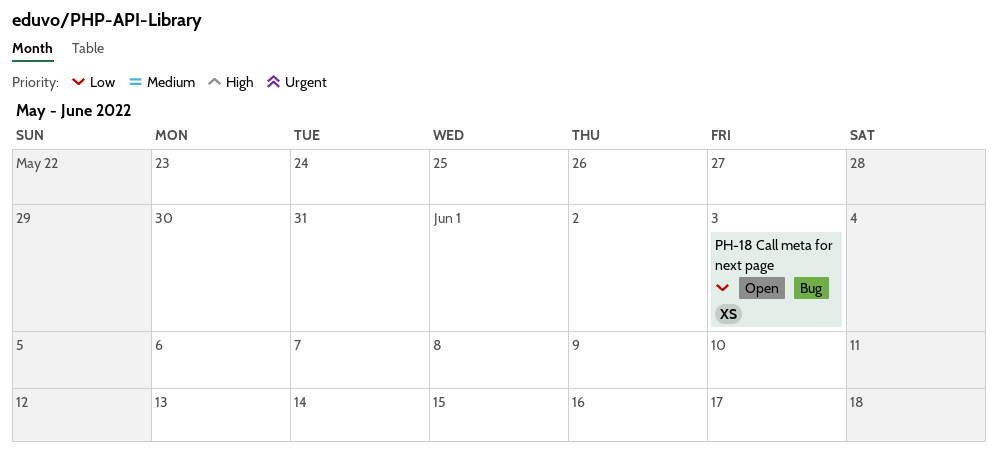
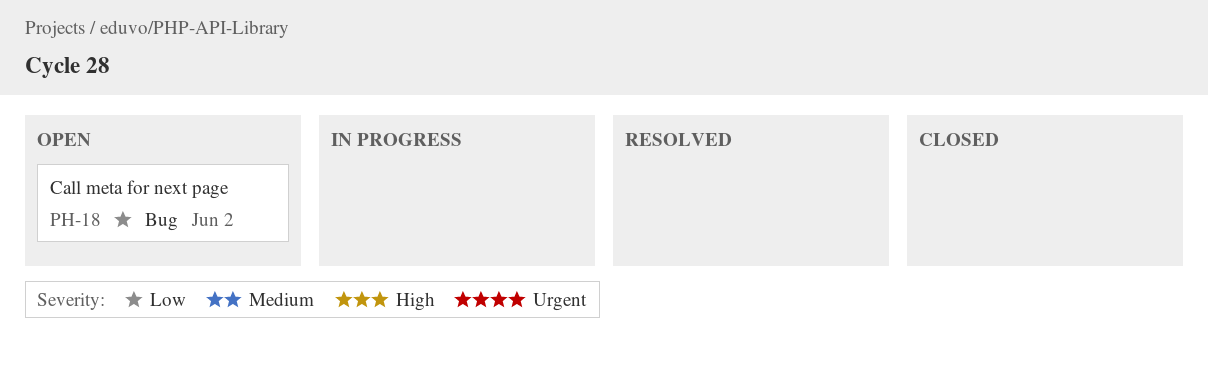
PH-18, due: Jun 3 -> Jun 2

